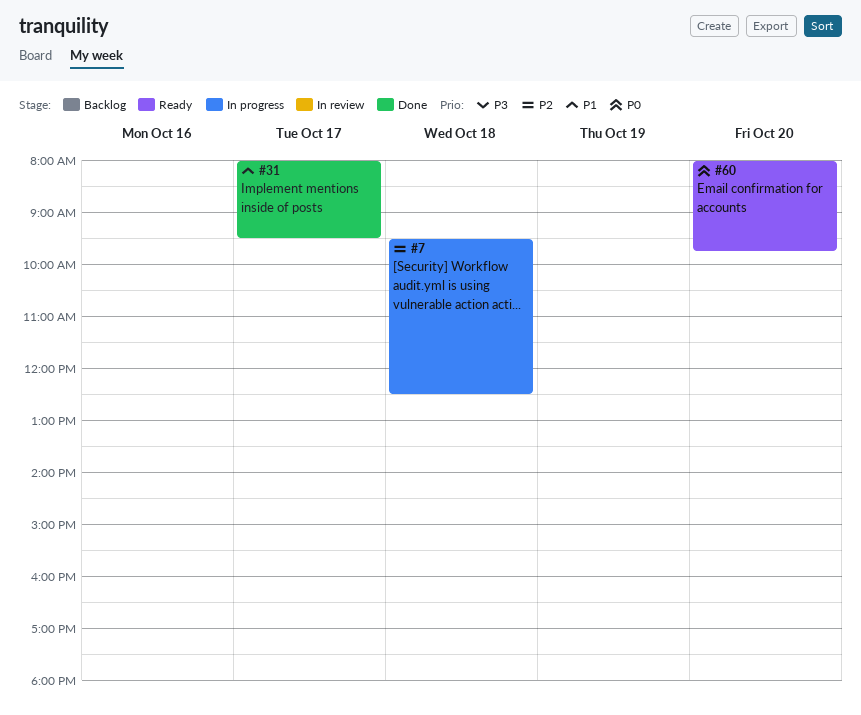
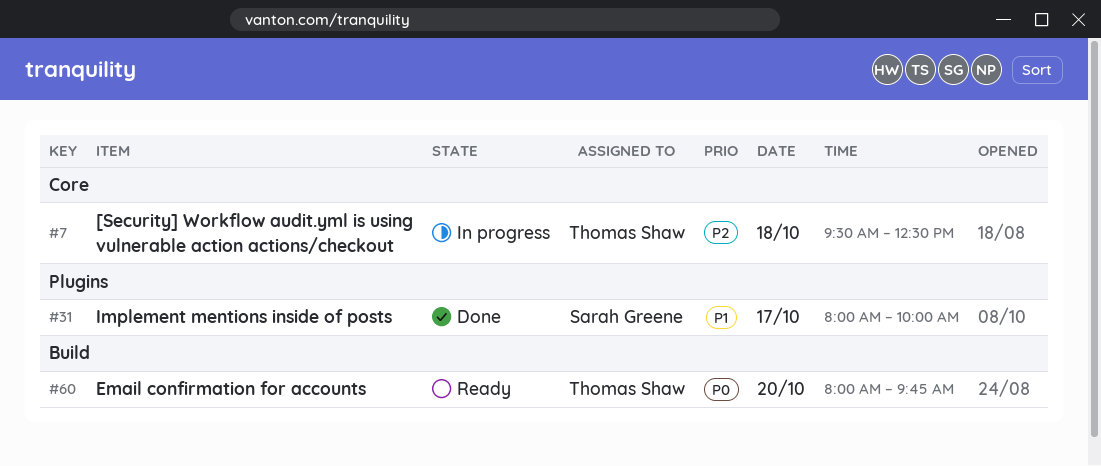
#31, ends: 09:30 -> 10:00

